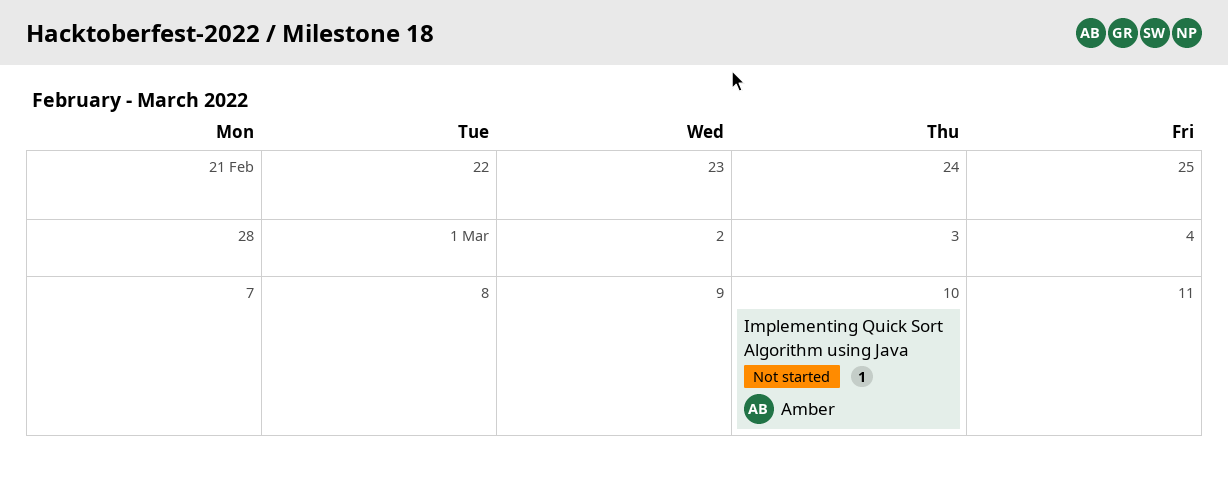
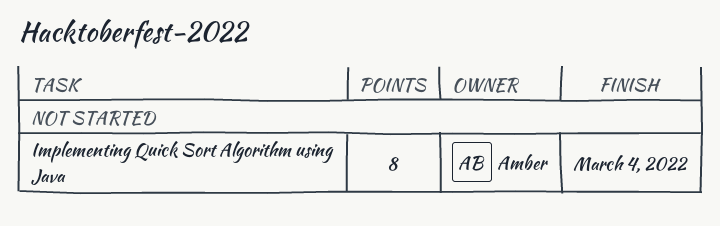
Implementing Quick Sort Algorithm using Java, estimate: 1 -> 8
Implementing Quick Sort Algorithm using Java, due: Mar 10 -> Mar 4

